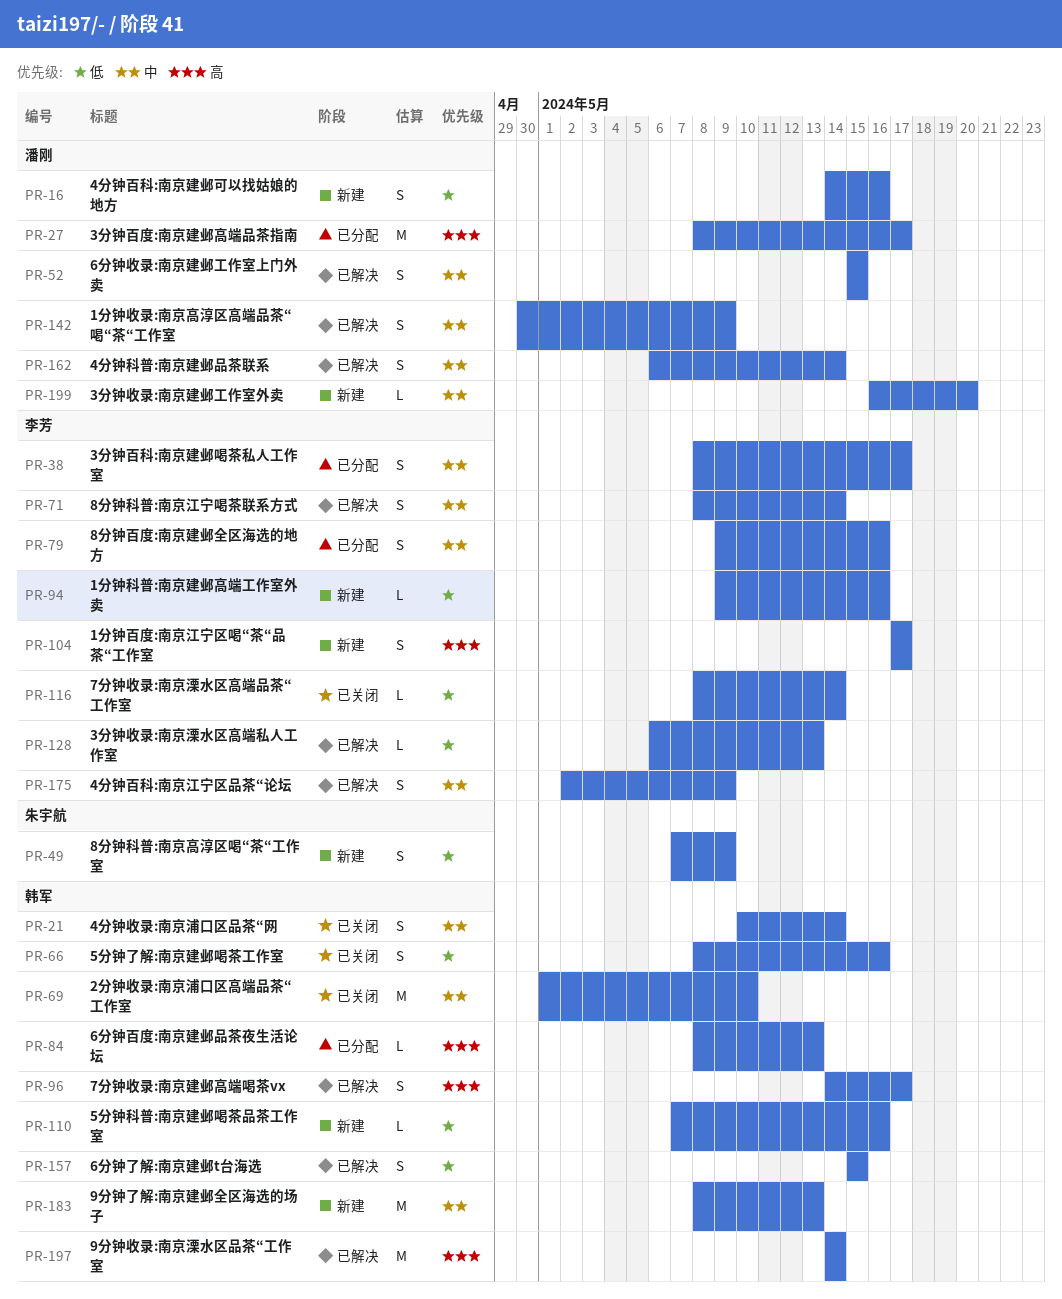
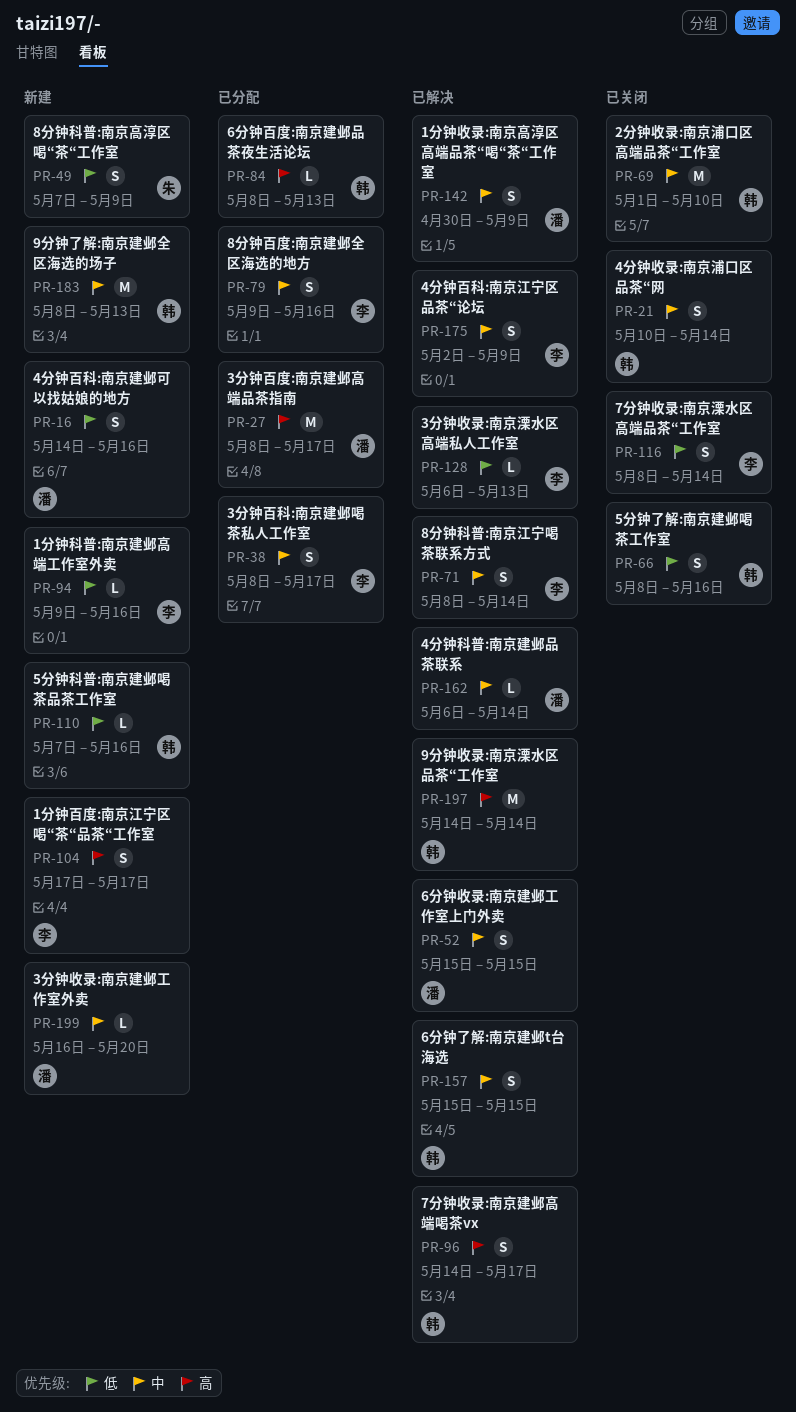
PR-116, estimate: L -> S
PR-157, priority: 低 -> 中
PR-162, estimate: S -> L

